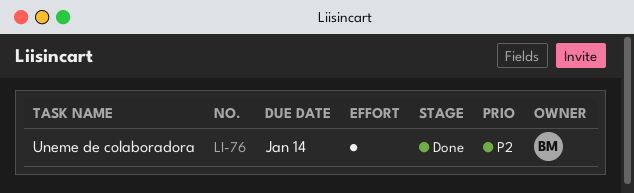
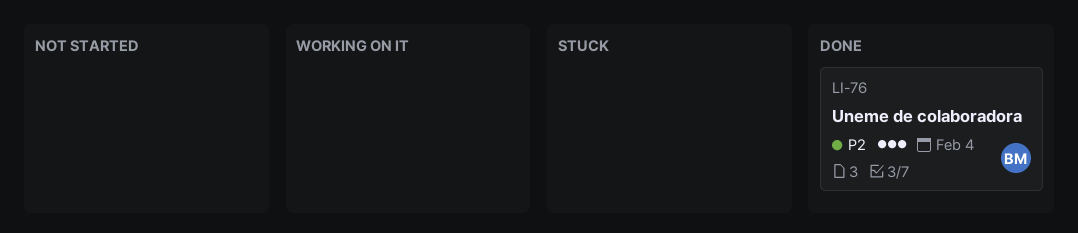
LI-76, estimate: 1 -> 3
LI-76, due: Jan 14 -> Feb 4

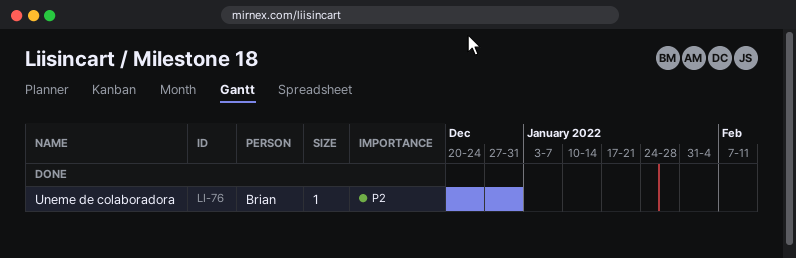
LI-76, estimate: 3 -> 1
LI-76, due: Feb 4 -> Dec 31

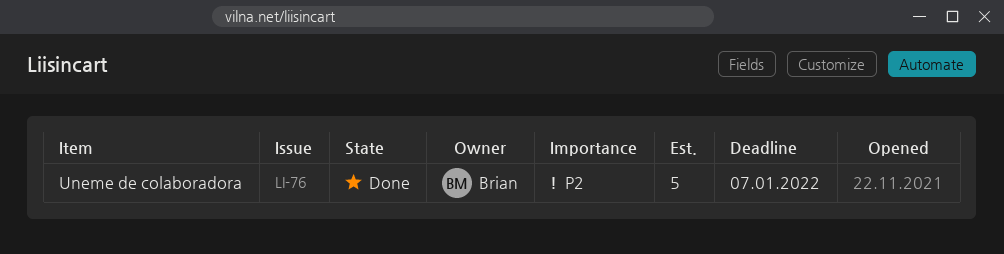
LI-76, estimate: 1 -> 5
LI-76, due: Dec 31 -> Jan 7

